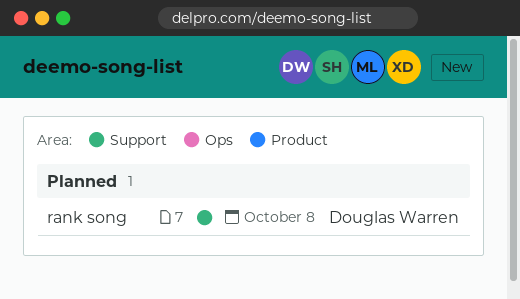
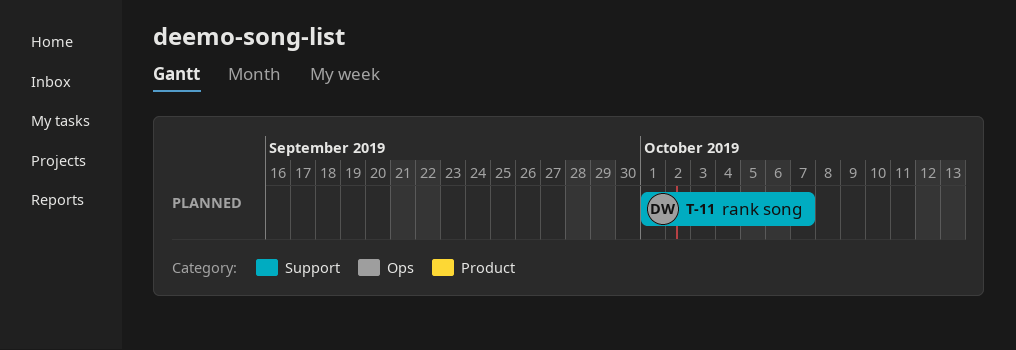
rank song, due: Oct 8 -> Oct 7

